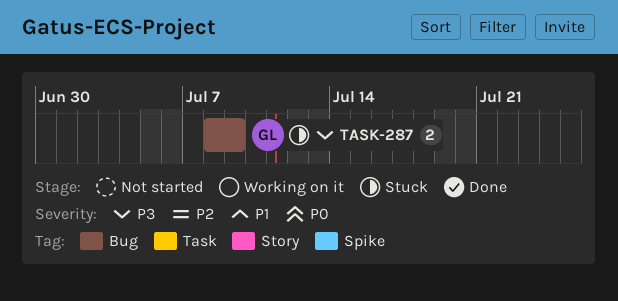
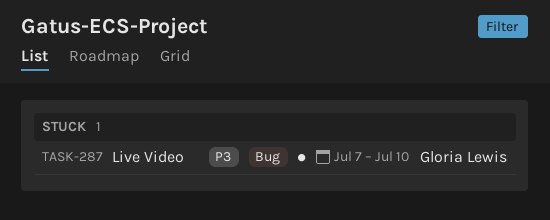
TASK-287, estimate: 2 -> 1
TASK-287, start: Jul 8 -> Jul 7
TASK-287, due: Jul 9 -> Jul 10

